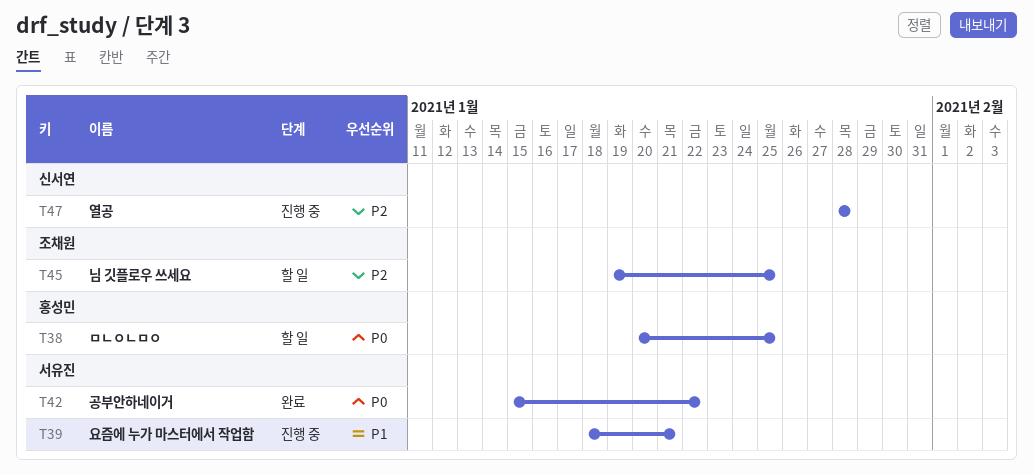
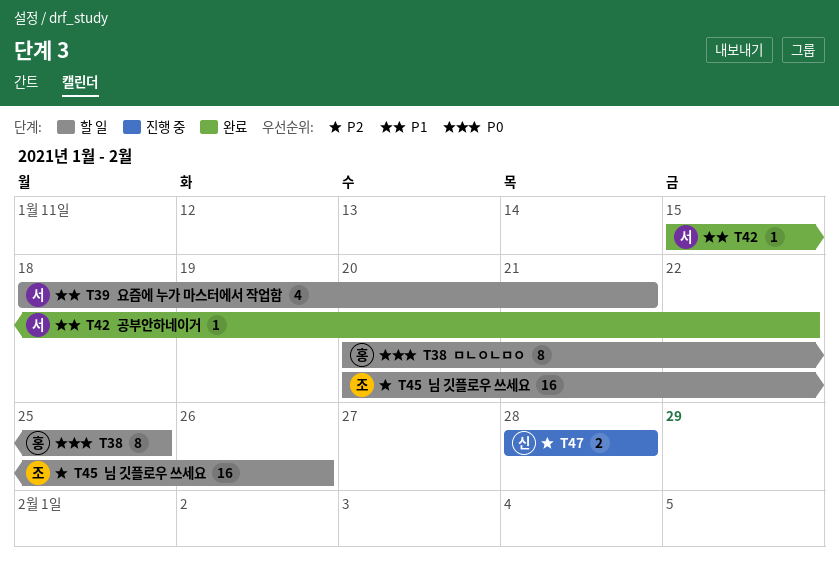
T39, status: 진행 중 -> 할 일
T42, priority: P0 -> P1
T45, start: Jan 19 -> Jan 20
T45, due: Jan 25 -> Jan 26

